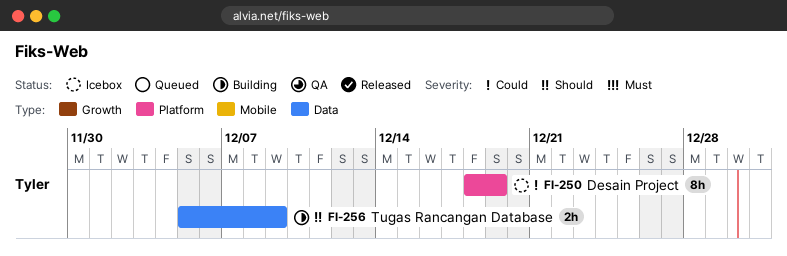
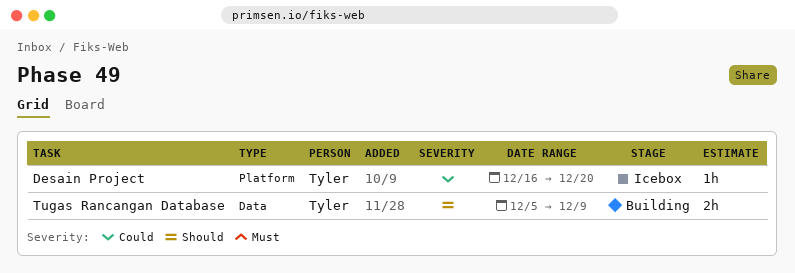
Desain Project, estimate: 8h -> 1h
Desain Project, start: Dec 18 -> Dec 16
Desain Project, due: Dec 19 -> Dec 20

